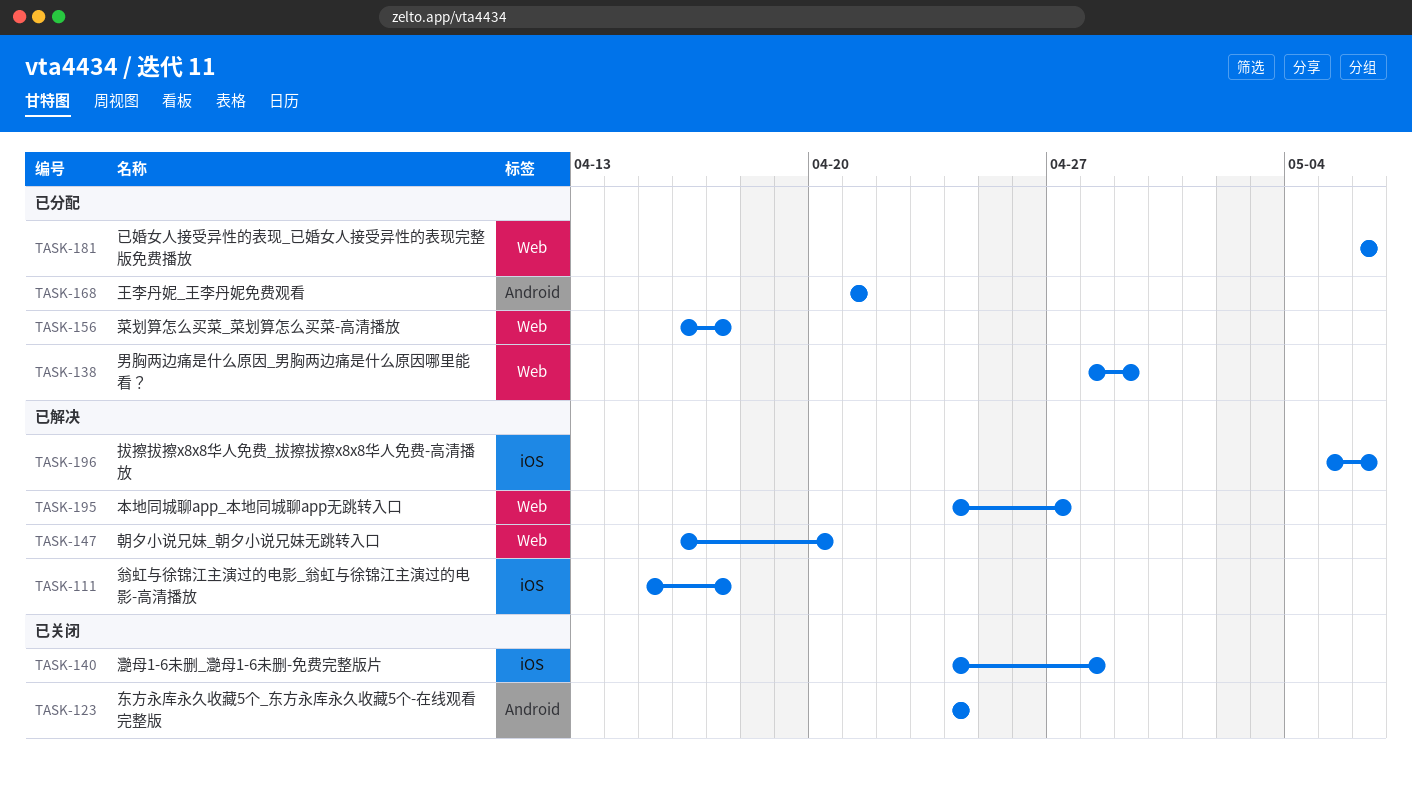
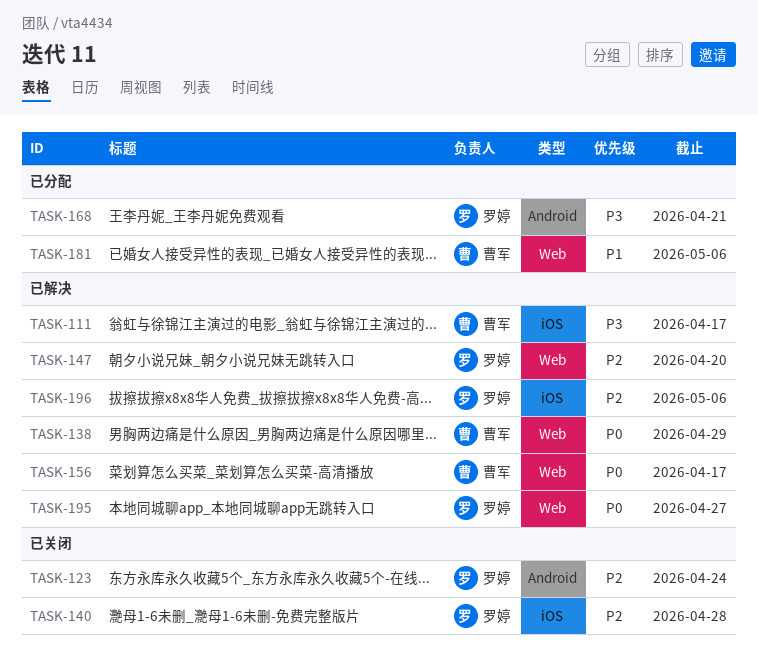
TASK-138, status: 已分配 -> 已解决
TASK-156, status: 已分配 -> 已解决

